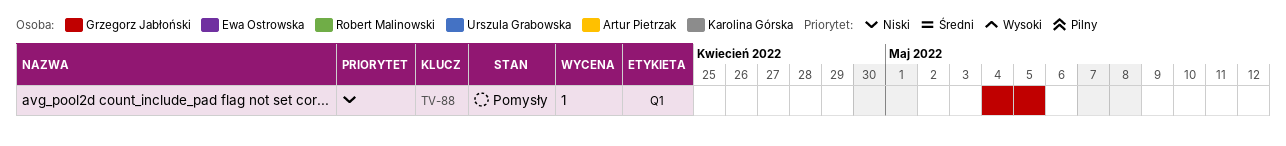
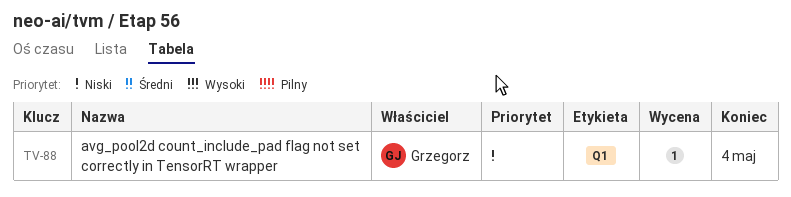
TV-88, due: May 5 -> May 4

